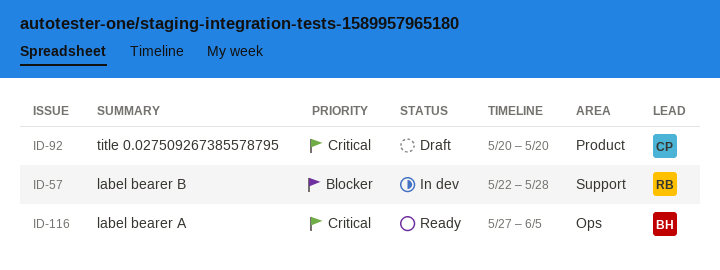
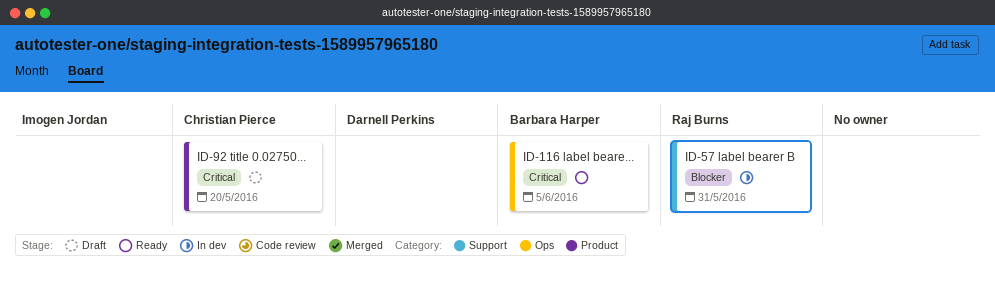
ID-57, due: May 28 -> May 31

